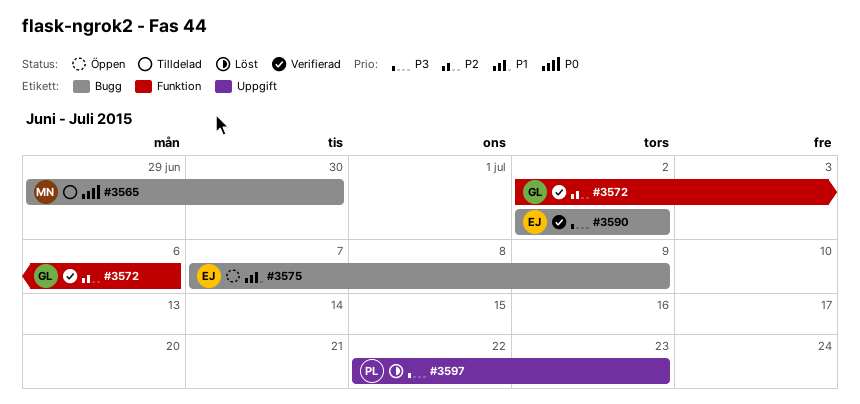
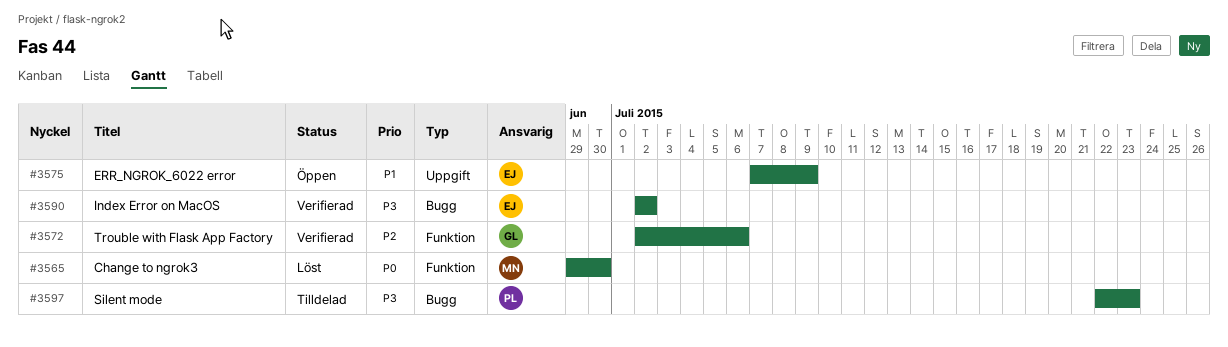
#3565, status: Tilldelad -> Löst
#3565, label: Bugg -> Funktion
#3575, label: Bugg -> Uppgift
#3597, status: Löst -> Tilldelad
#3597, label: Uppgift -> Bugg

